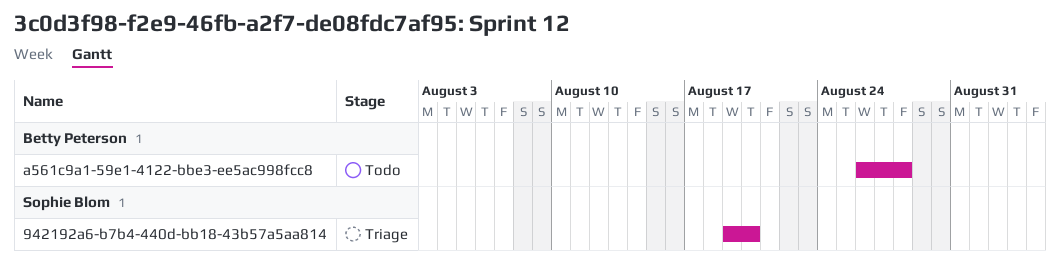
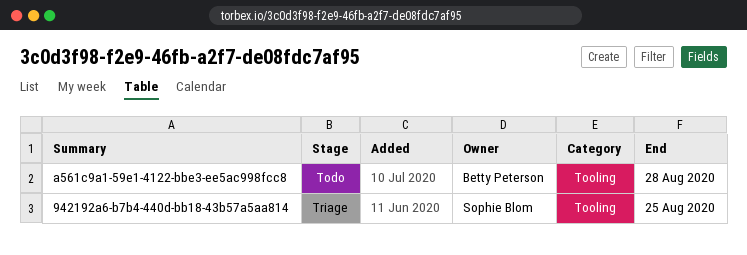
942192a6-b7b4-440d-bb18-43b57a5aa814, due: Aug 20 -> Aug 25

